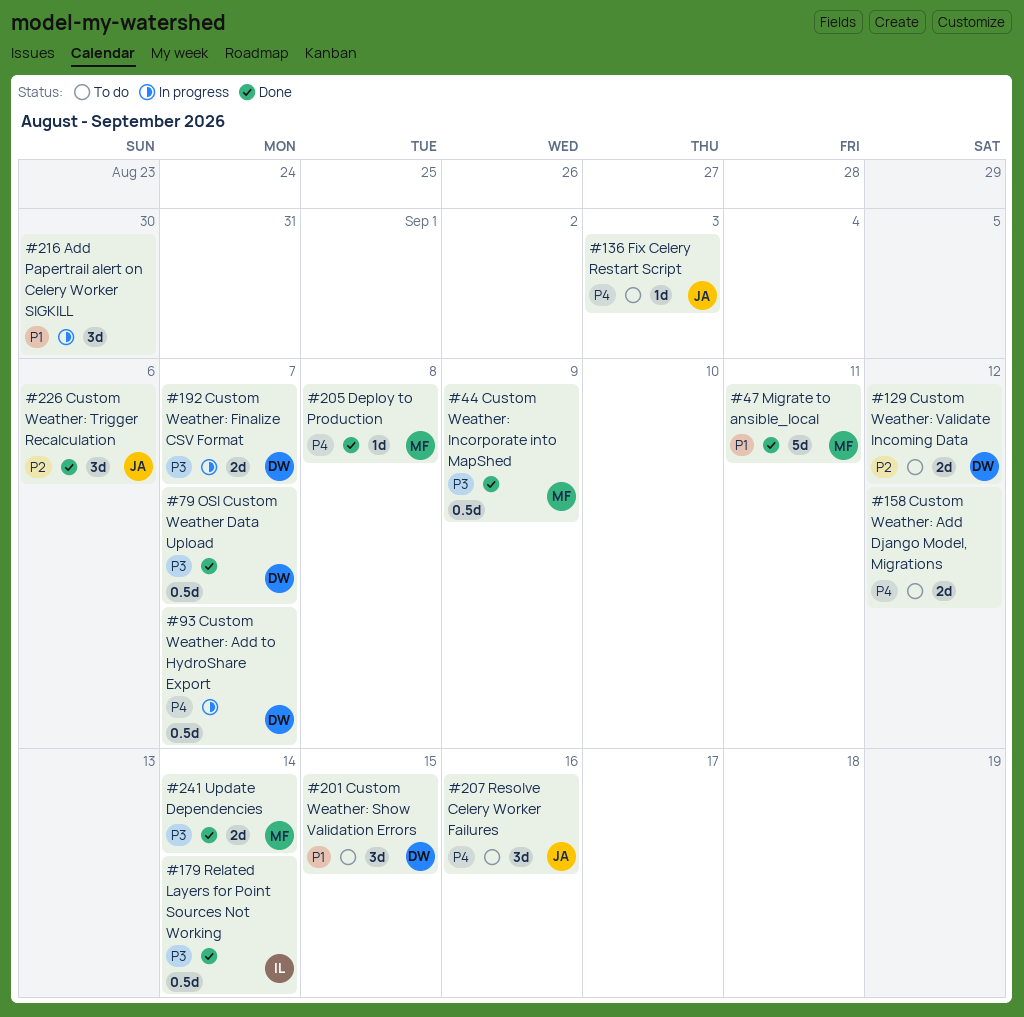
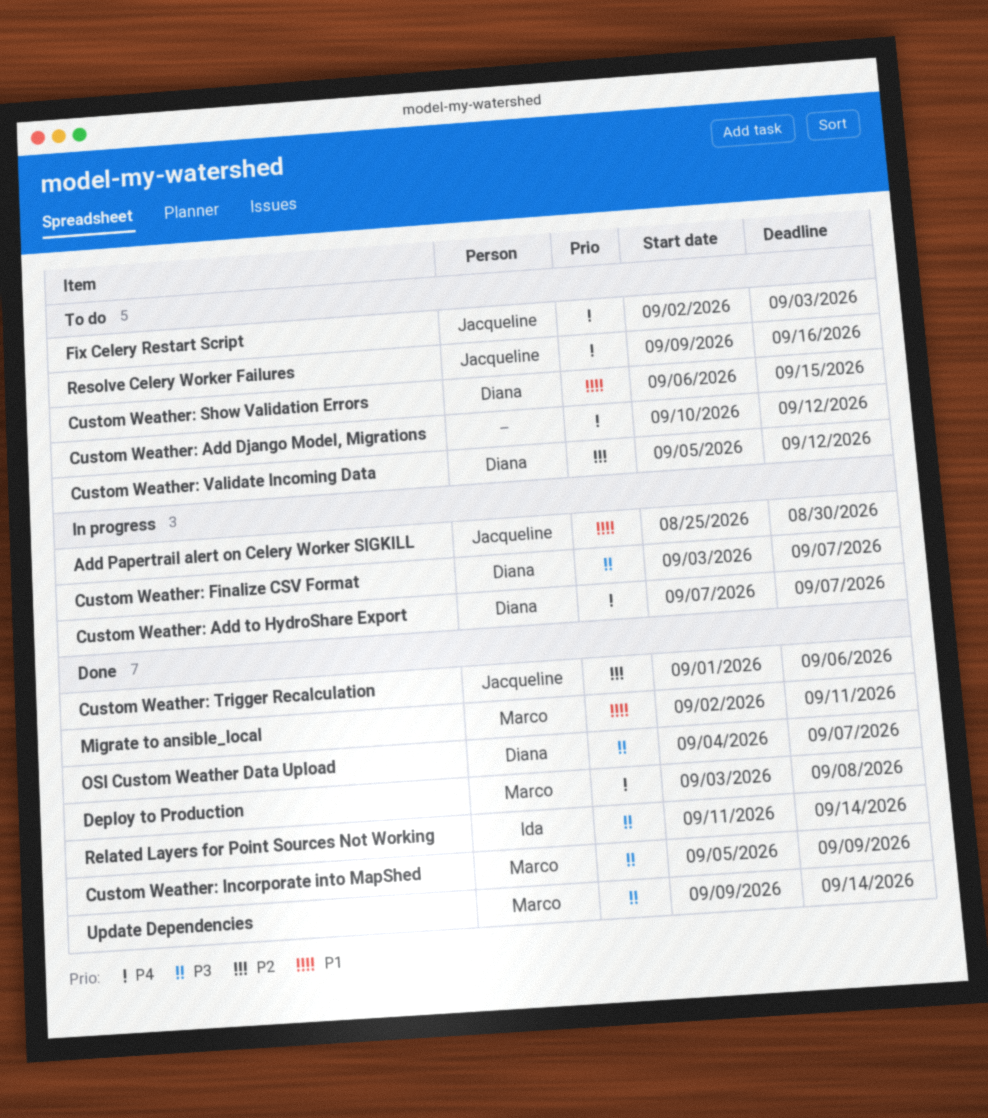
Add Papertrail alert on Celery Worker SIGKILL, owner: none -> Jacqueline

